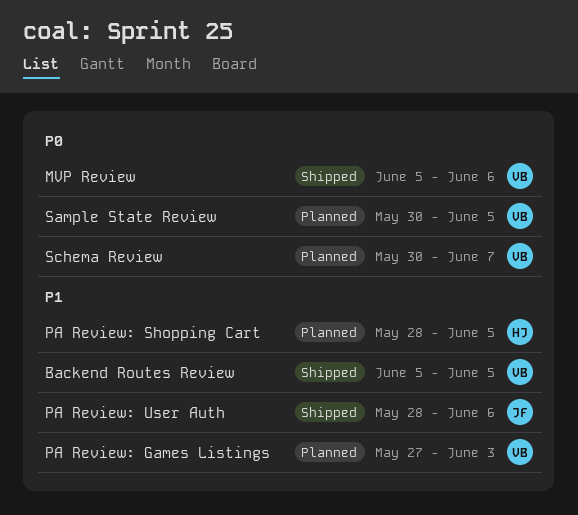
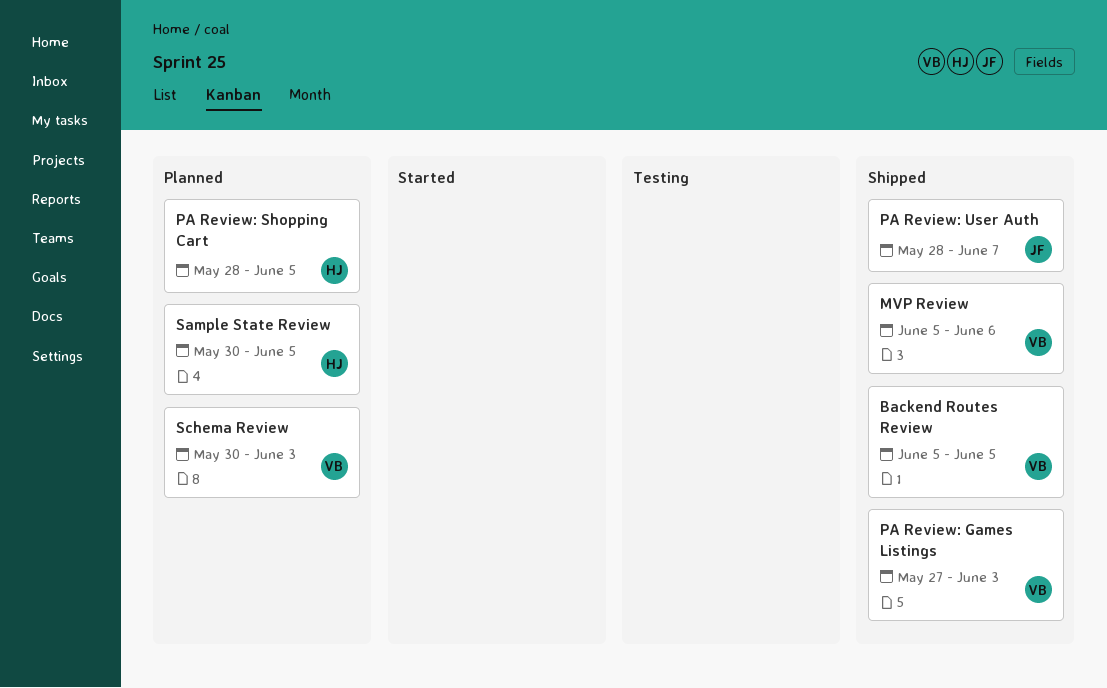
PA Review: Games Listings, status: Planned -> Shipped
PA Review: User Auth, due: Jun 6 -> Jun 7
Sample State Review, owner: VB -> HJ
Schema Review, due: Jun 7 -> Jun 3

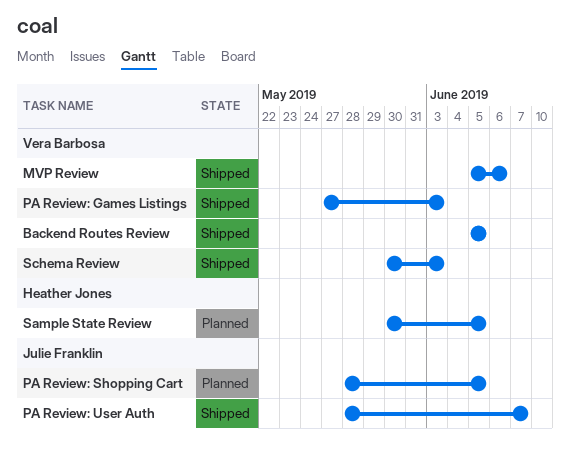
PA Review: Shopping Cart, owner: Heather Jones -> Julie Franklin
Schema Review, status: Planned -> Shipped

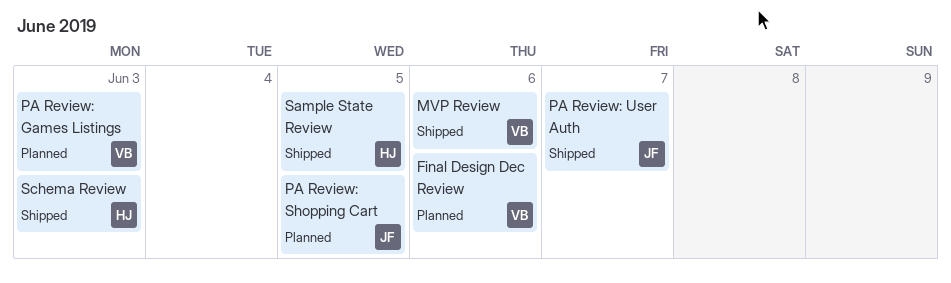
Backend Routes Review: present -> none
Final Design Dec Review: none -> present
PA Review: Games Listings, status: Shipped -> Planned
Sample State Review, status: Planned -> Shipped
Schema Review, owner: Vera Barbosa -> Heather Jones

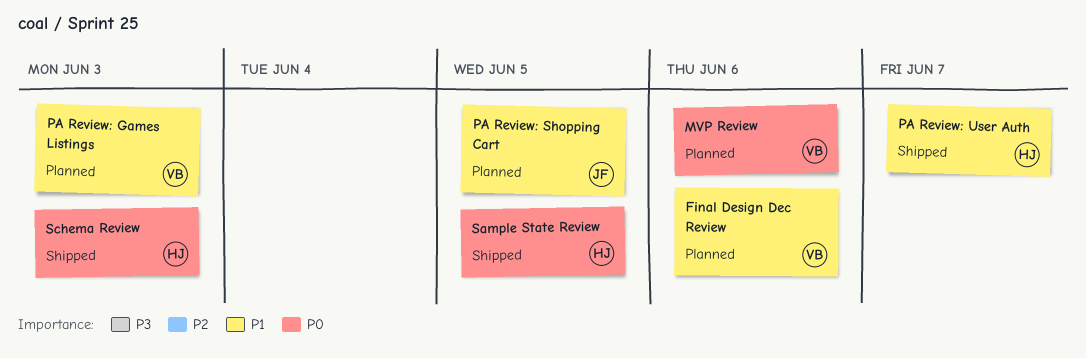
MVP Review, status: Shipped -> Planned
PA Review: User Auth, owner: JF -> HJ

